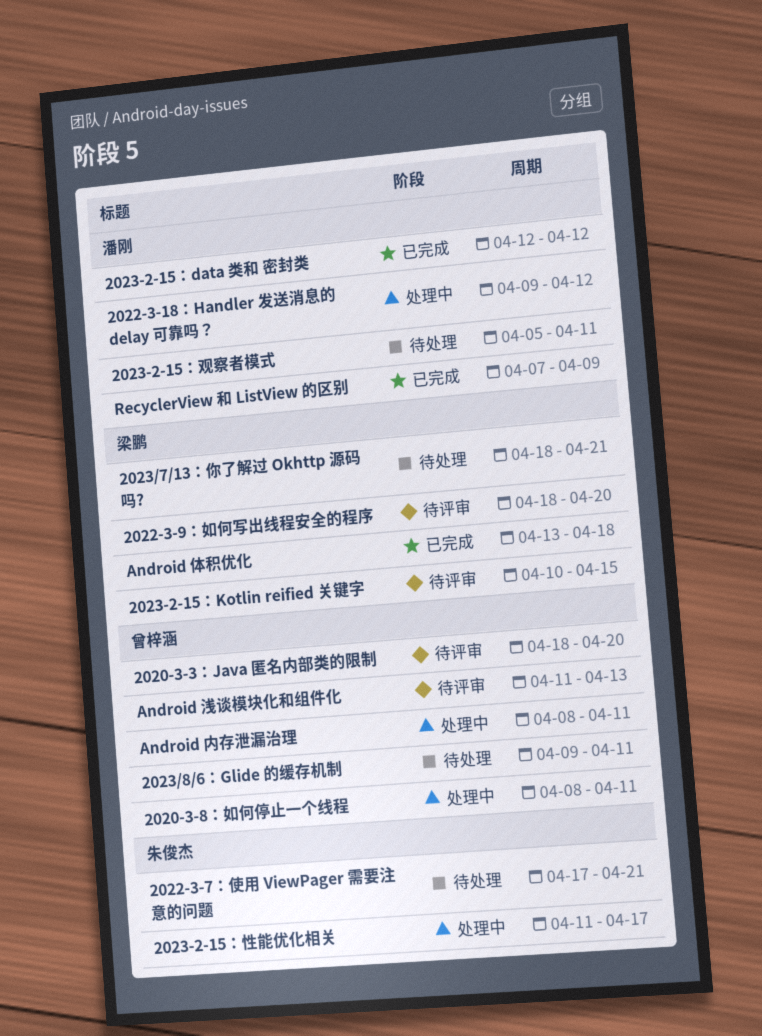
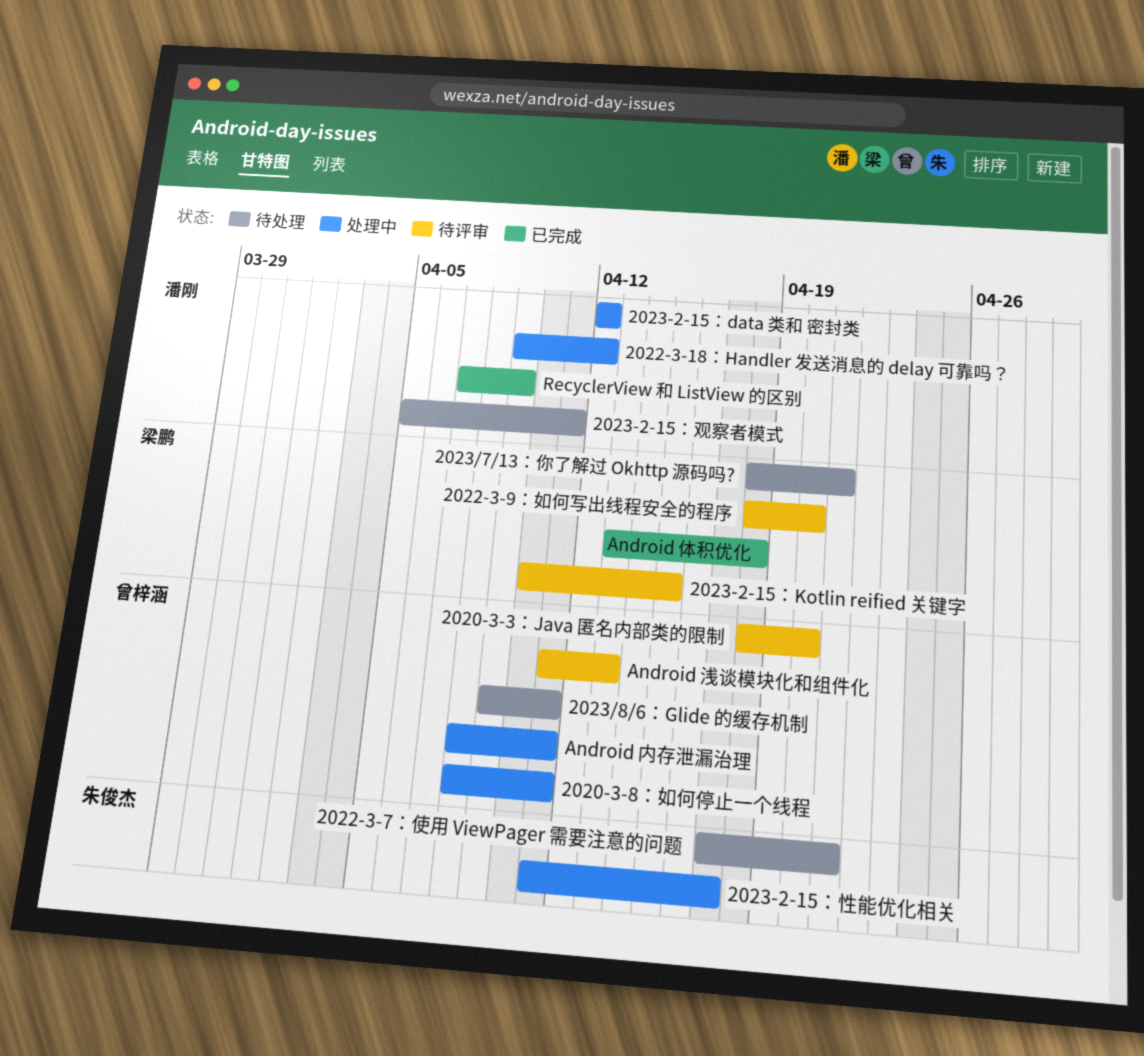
2023-2-15：data 类和 密封类, status: 已完成 -> 处理中

